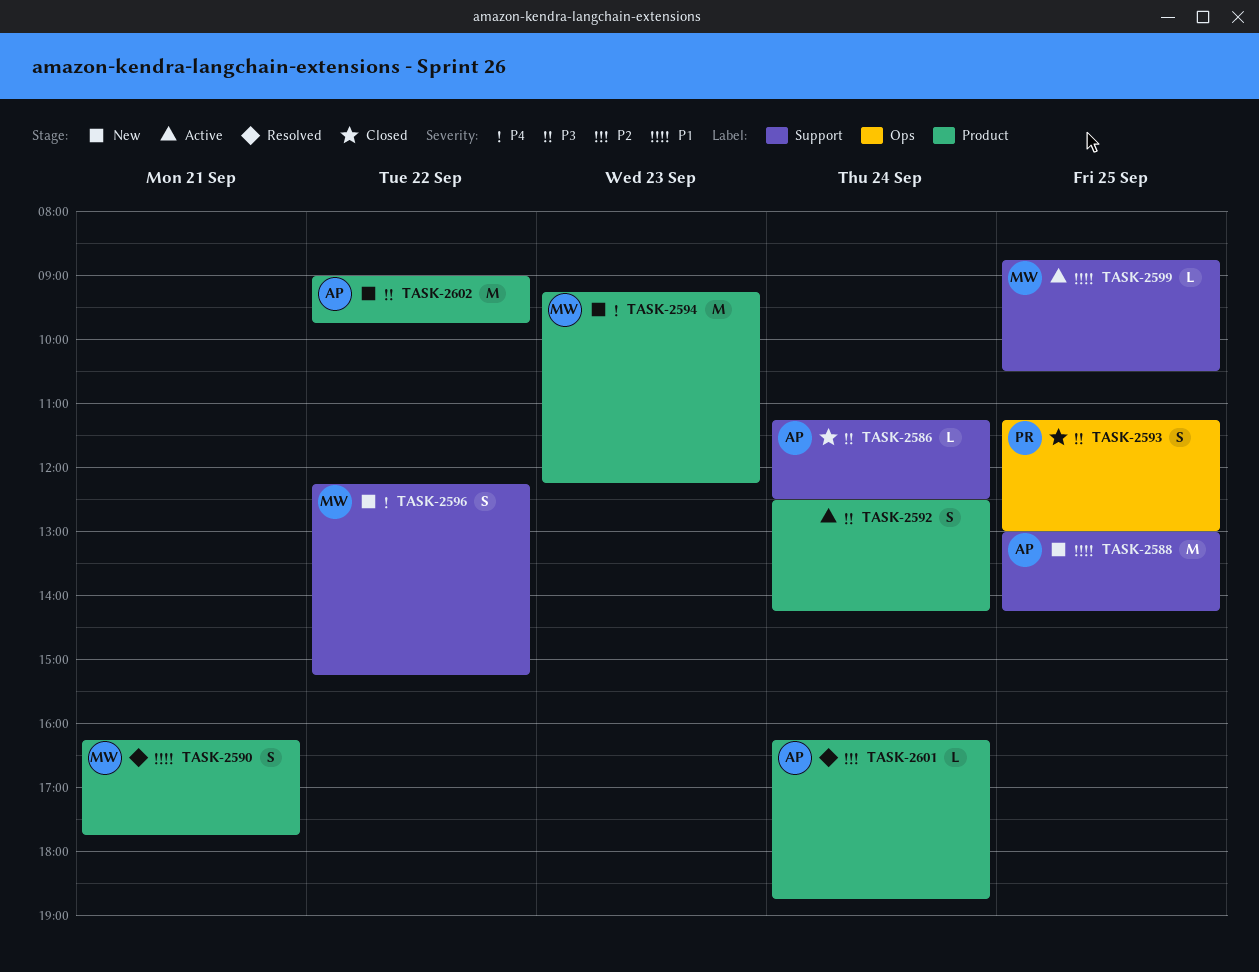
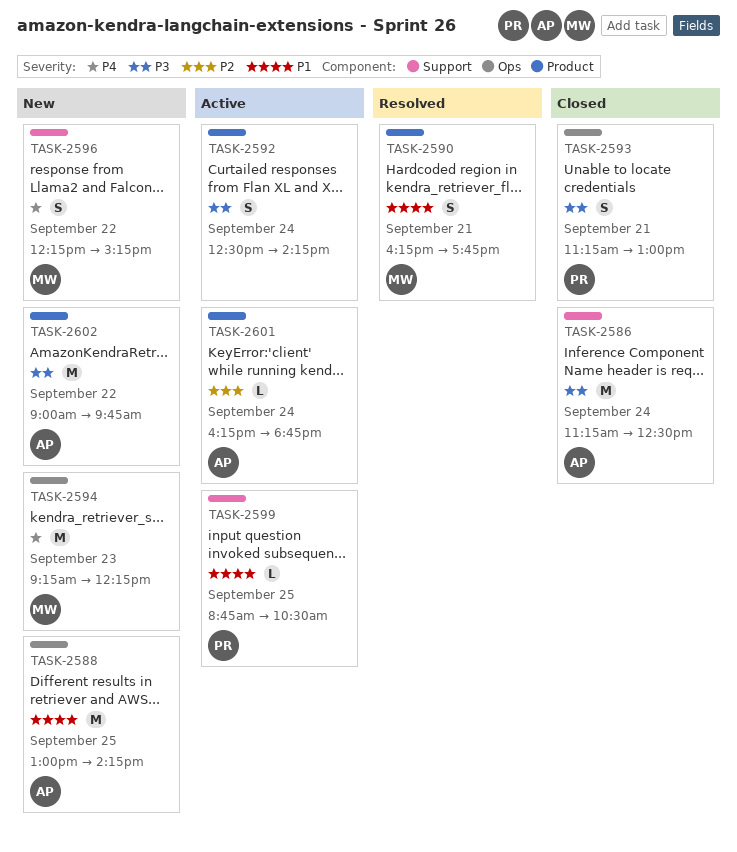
TASK-2586, estimate: L -> M
TASK-2588, label: Support -> Ops
TASK-2593, day: Sep 25 -> Sep 21
TASK-2594, label: Product -> Ops
TASK-2599, owner: MW -> PR
TASK-2601, status: Resolved -> Active

